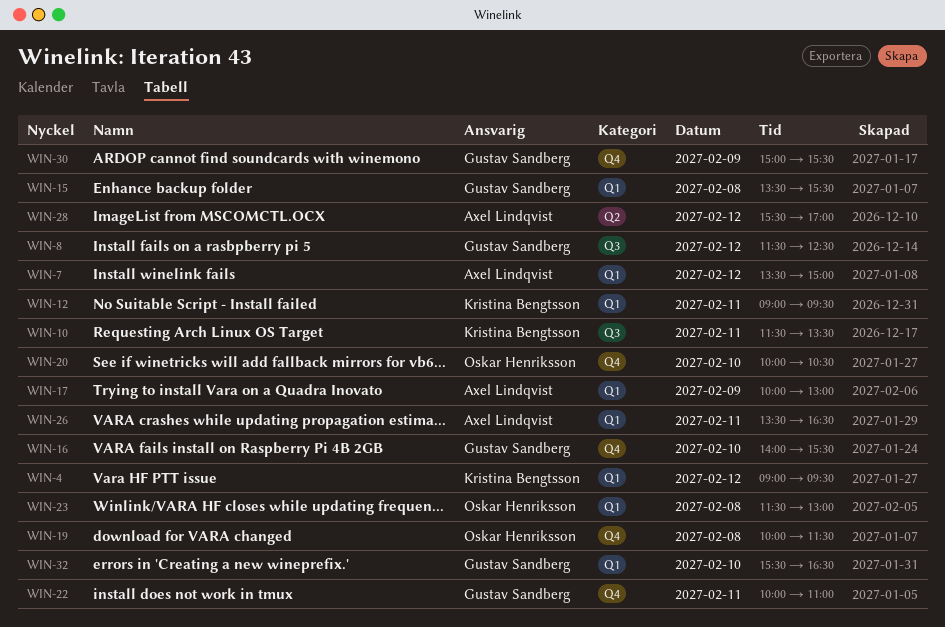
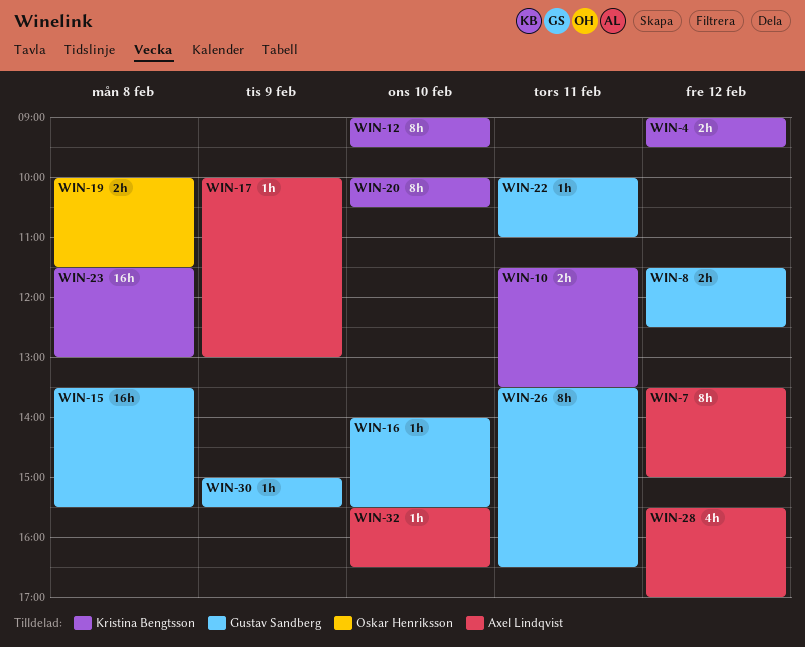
WIN-12, day: Feb 11 -> Feb 10
WIN-20, owner: Oskar Henriksson -> Kristina Bengtsson
WIN-23, owner: Oskar Henriksson -> Kristina Bengtsson
WIN-26, owner: Axel Lindqvist -> Gustav Sandberg
WIN-32, owner: Gustav Sandberg -> Axel Lindqvist

